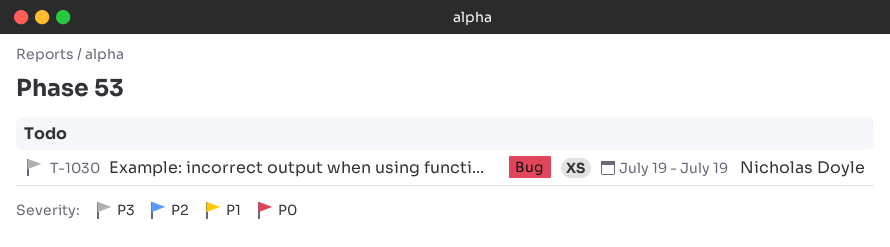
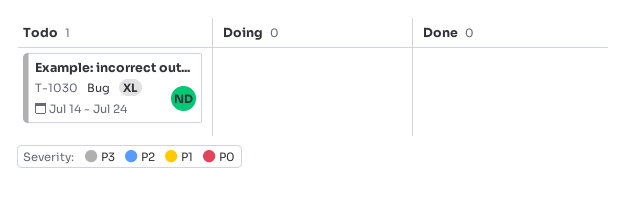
T-1030, estimate: XS -> XL
T-1030, start: Jul 19 -> Jul 14
T-1030, due: Jul 19 -> Jul 24

